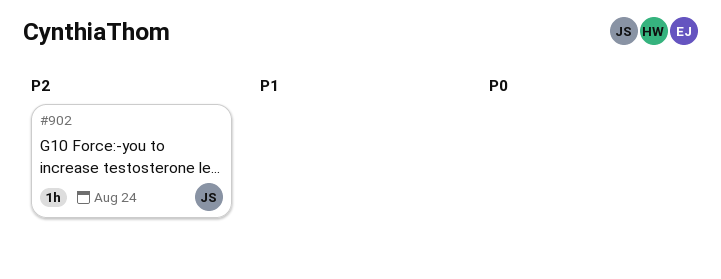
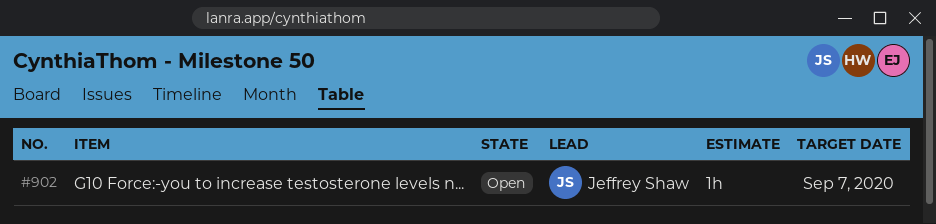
#902, due: Aug 24 -> Sep 7

